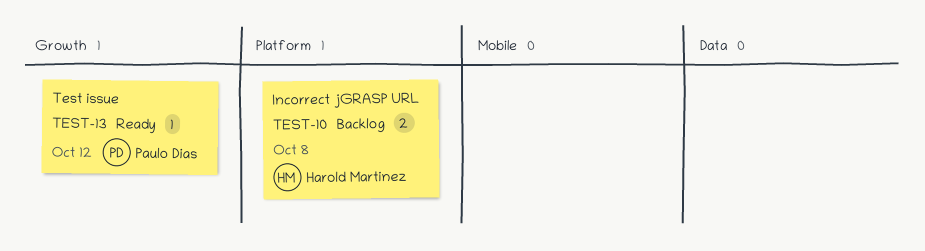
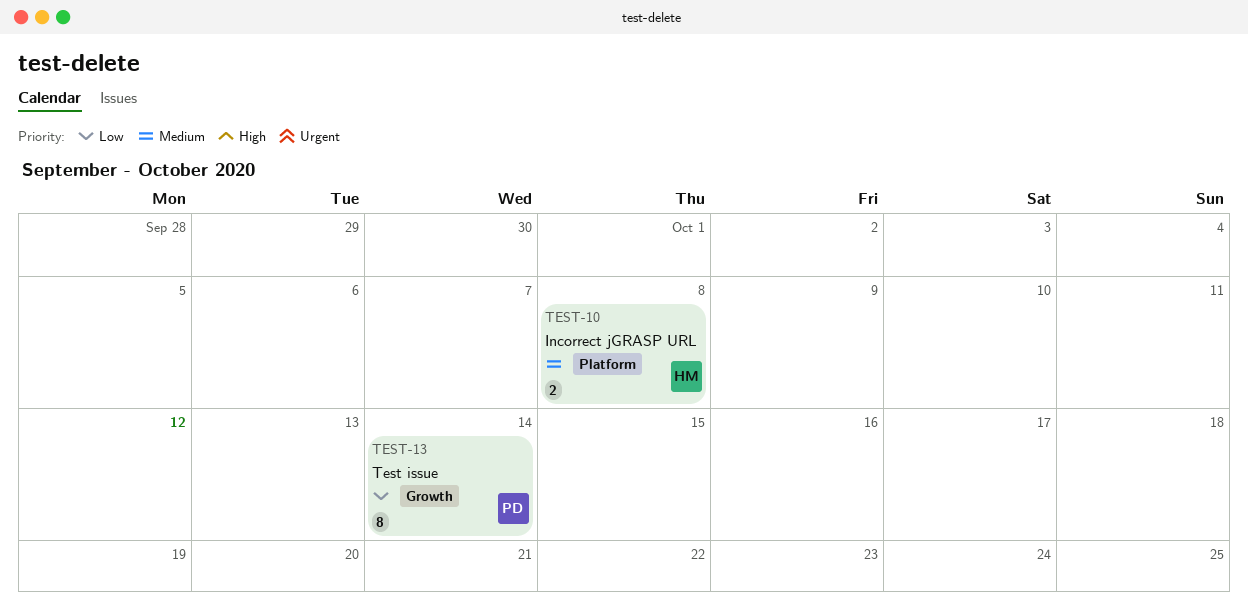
TEST-13, estimate: 1 -> 8
TEST-13, due: Oct 12 -> Oct 14

